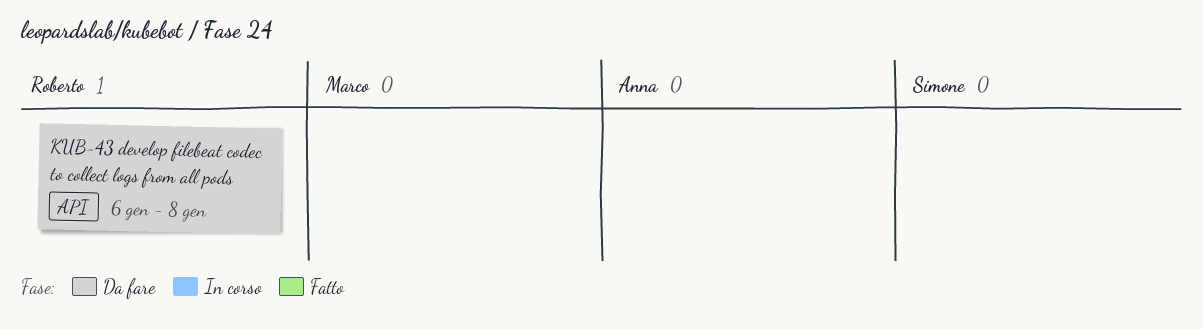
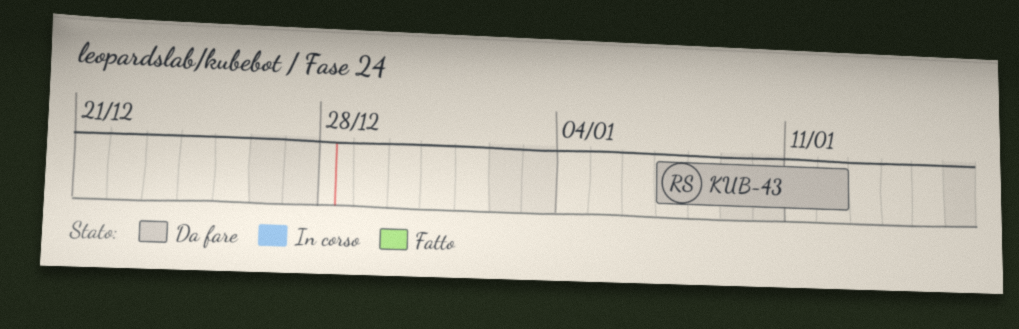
KUB-43, start: Jan 6 -> Jan 7
KUB-43, due: Jan 8 -> Jan 12

